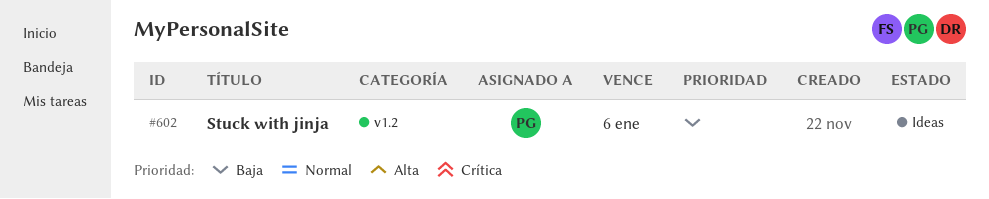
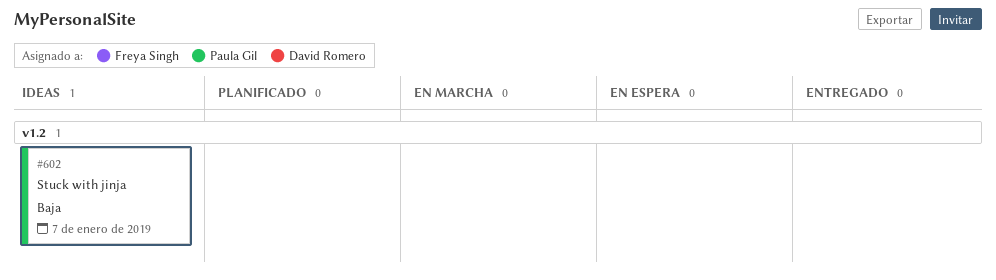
#602, due: Jan 6 -> Jan 7

